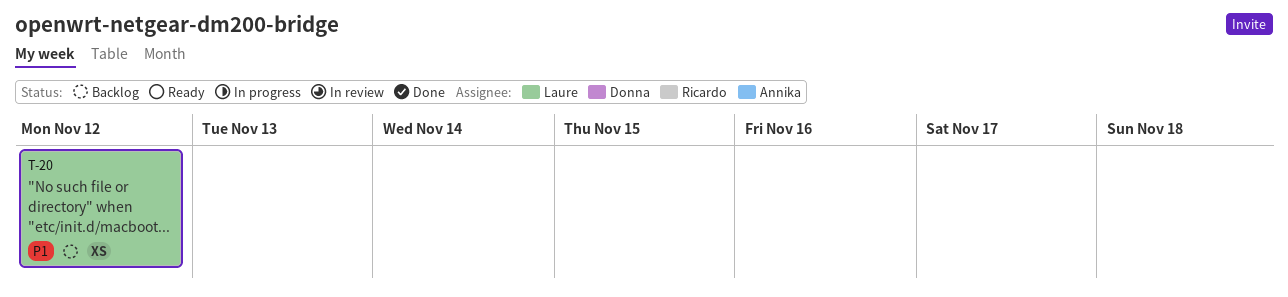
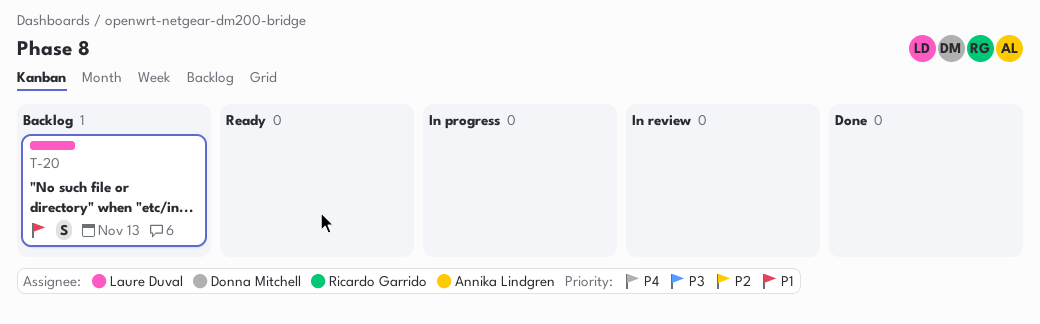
T-20, estimate: XS -> S
T-20, due: Nov 12 -> Nov 13

